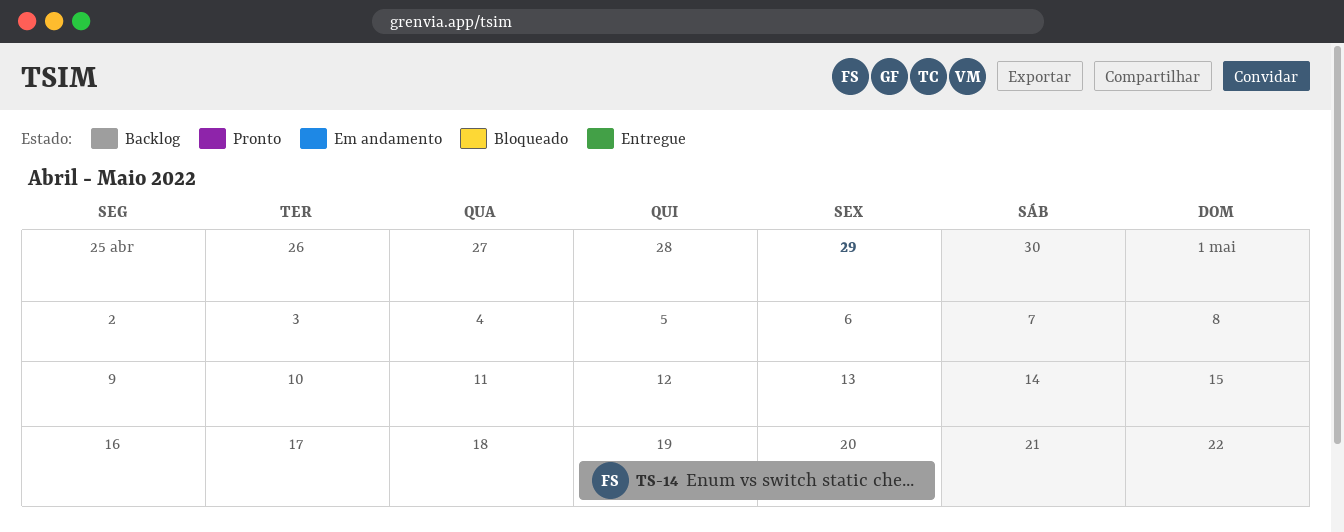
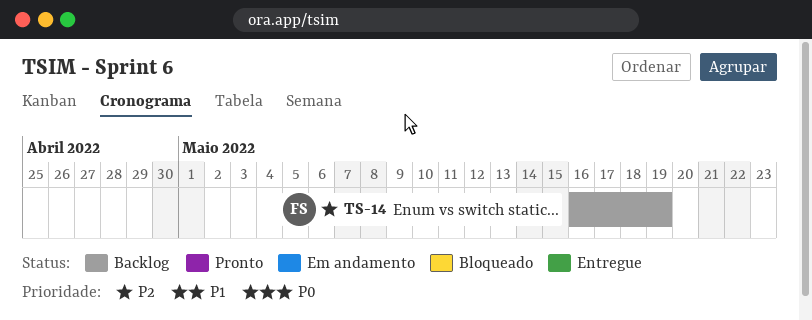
TS-14, start: May 19 -> May 16
TS-14, due: May 20 -> May 19

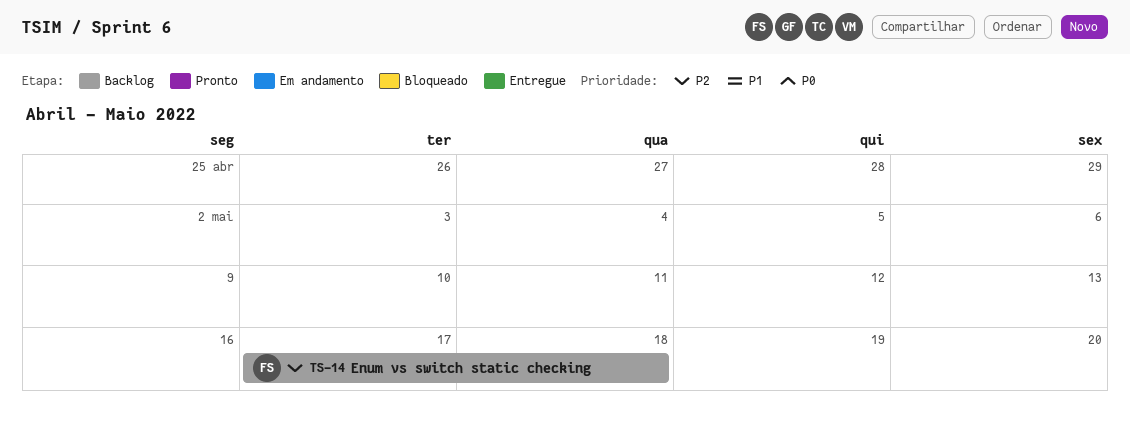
TS-14, start: May 16 -> May 17
TS-14, due: May 19 -> May 18

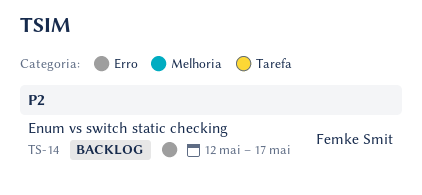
TS-14, start: May 17 -> May 12
TS-14, due: May 18 -> May 17

